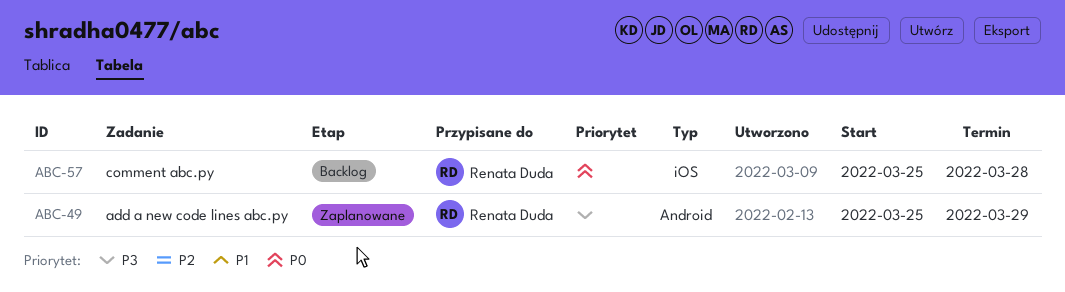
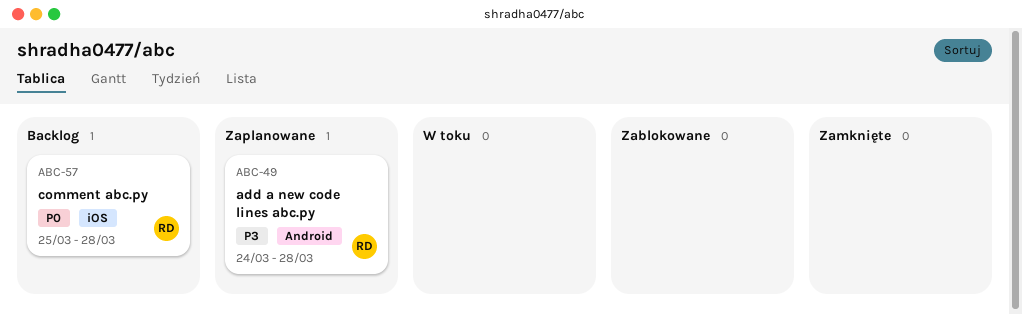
ABC-49, start: Mar 25 -> Mar 24
ABC-49, due: Mar 29 -> Mar 28

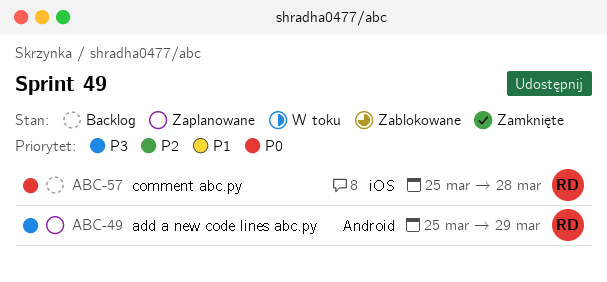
ABC-49, start: Mar 24 -> Mar 25
ABC-49, due: Mar 28 -> Mar 29

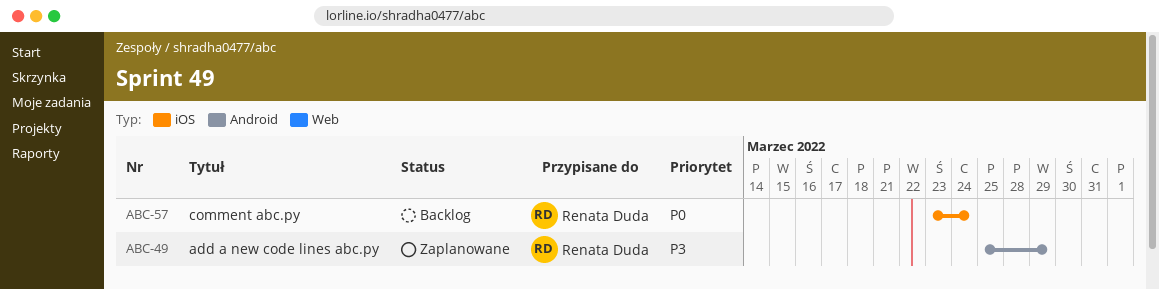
ABC-57, start: Mar 25 -> Mar 23
ABC-57, due: Mar 28 -> Mar 24

